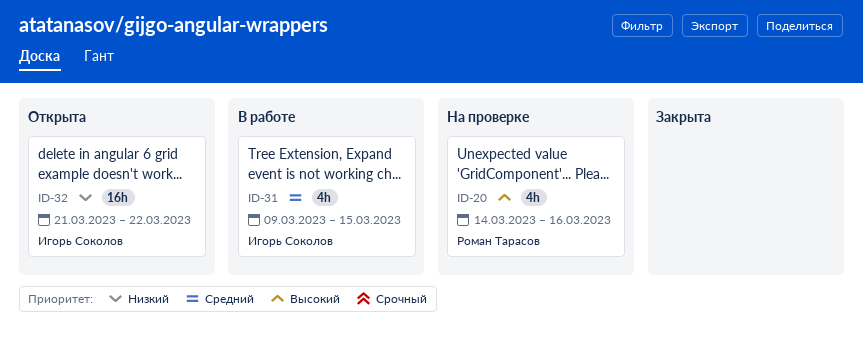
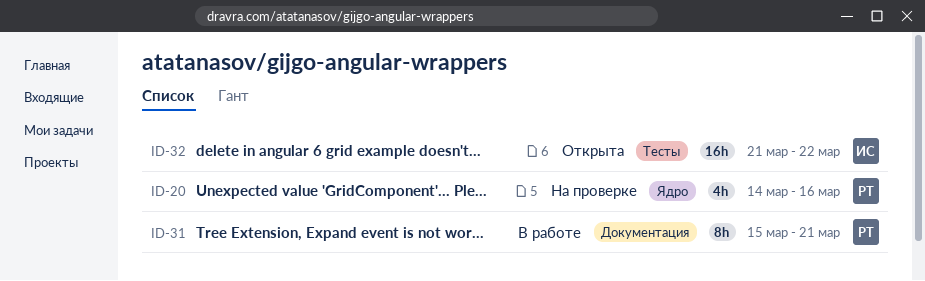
ID-31, owner: Игорь Соколов -> Роман Тарасов
ID-31, estimate: 4h -> 8h
ID-31, start: Mar 9 -> Mar 15
ID-31, due: Mar 15 -> Mar 21

